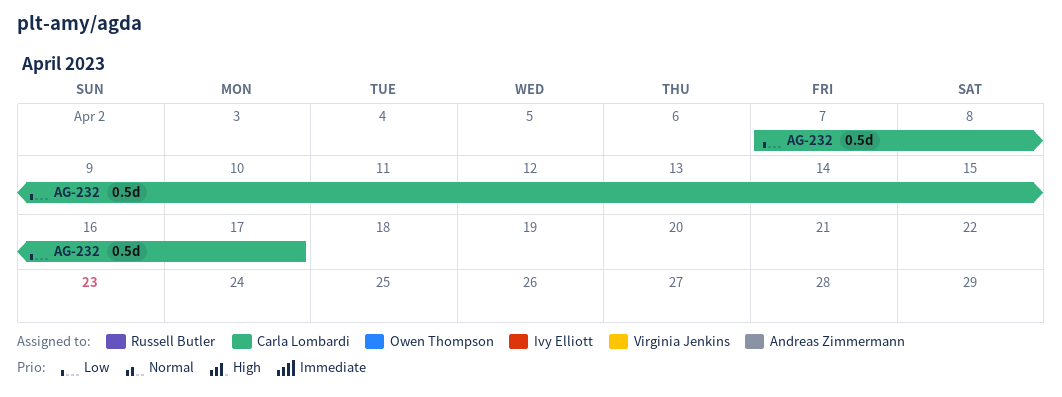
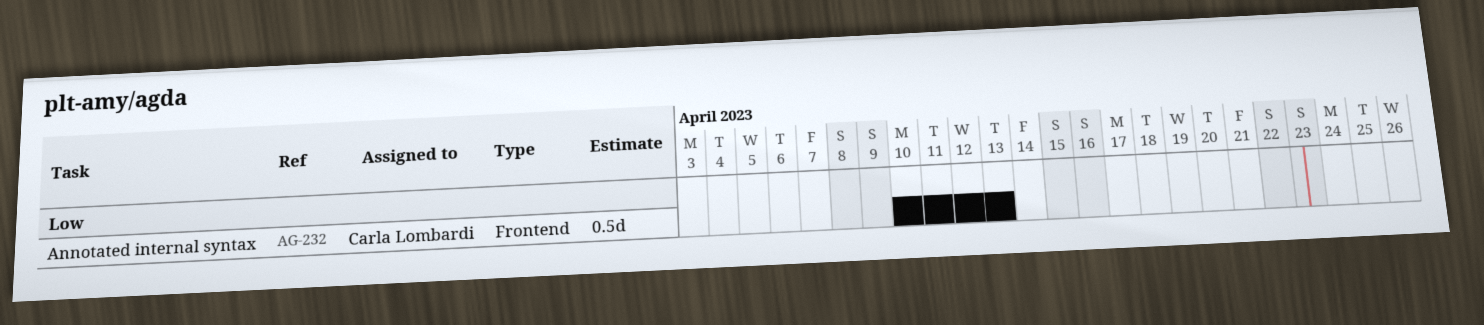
AG-232, start: Apr 7 -> Apr 10
AG-232, due: Apr 17 -> Apr 13

